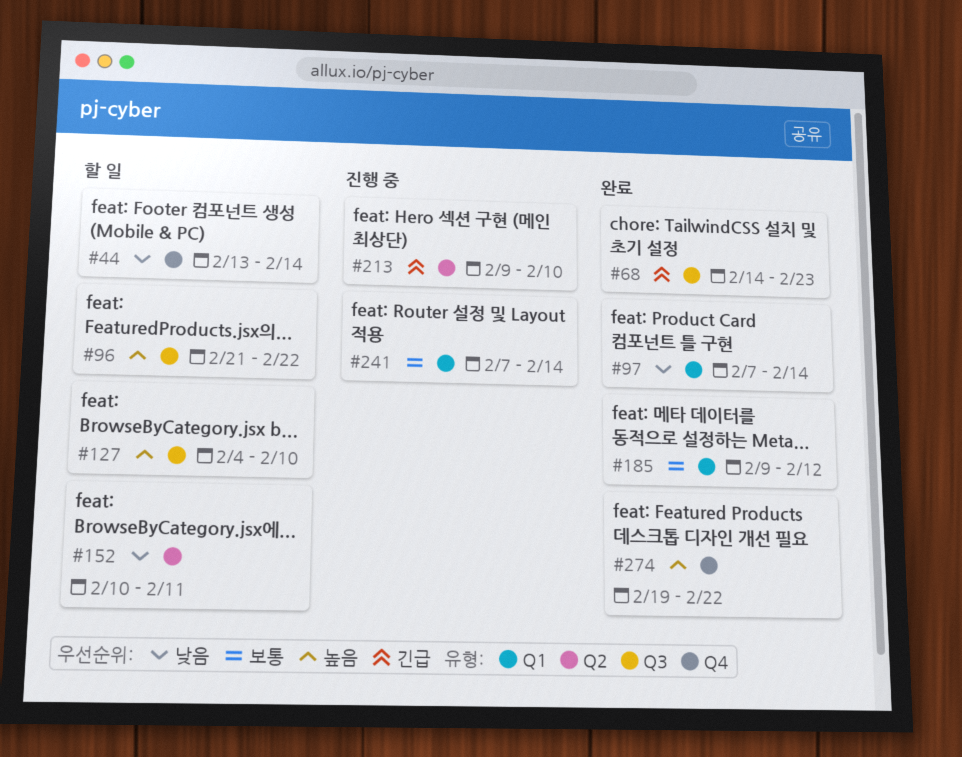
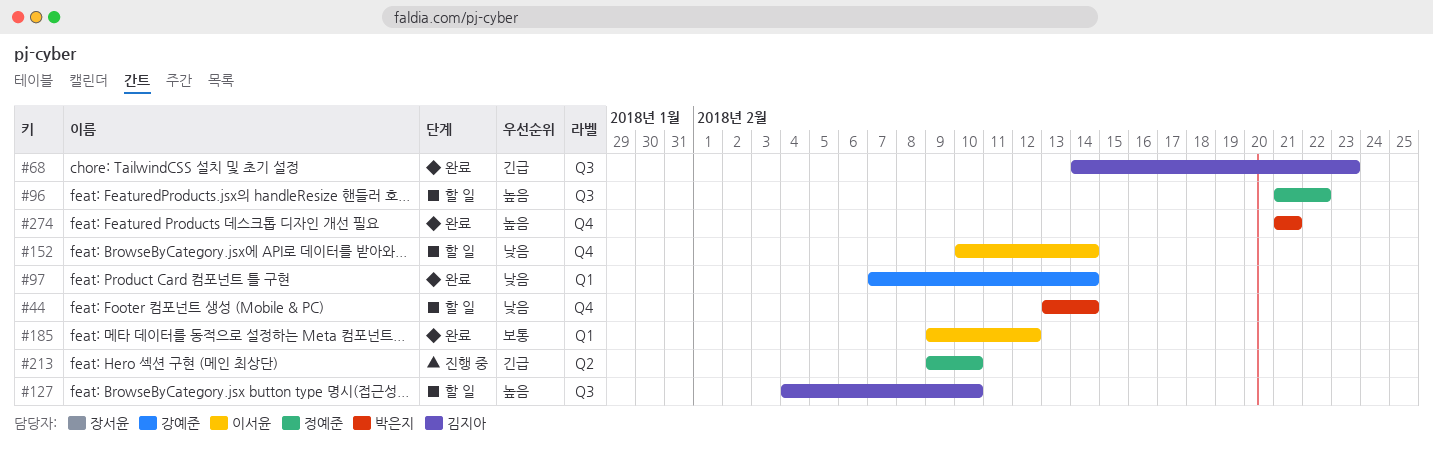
#152, label: Q2 -> Q4
#152, due: Feb 11 -> Feb 14
#241: present -> none
#274, start: Feb 19 -> Feb 21
#274, due: Feb 22 -> Feb 21

